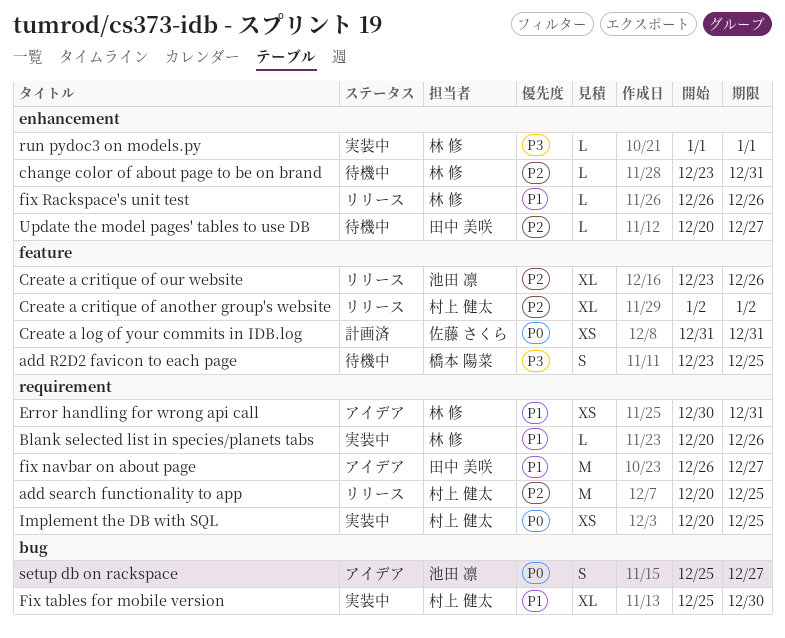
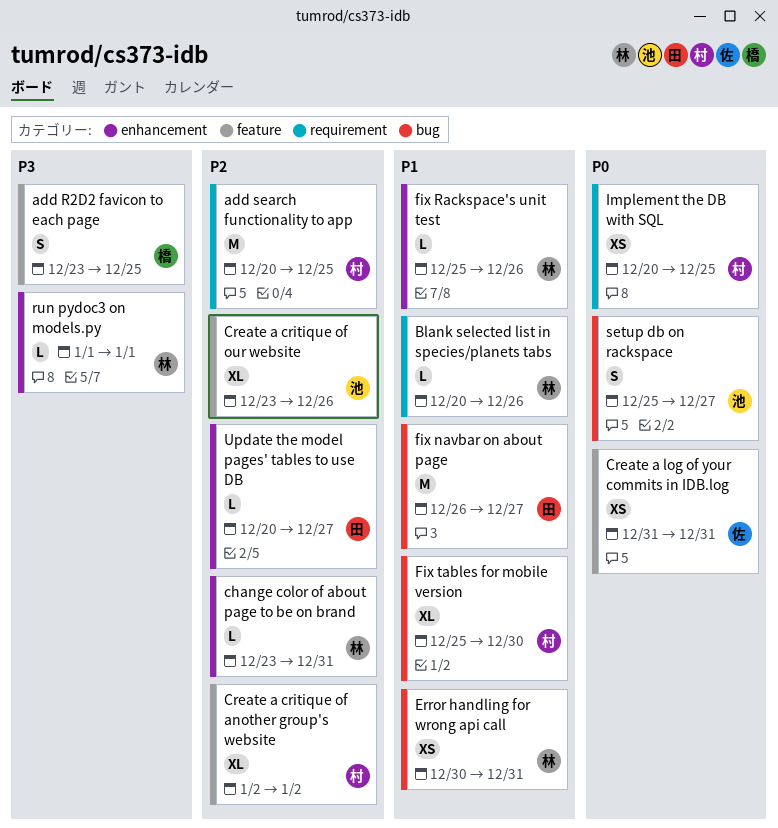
Error handling for wrong api call, label: requirement -> bug
fix navbar on about page, label: requirement -> bug
fix Rackspace's unit test, start: Dec 26 -> Dec 25

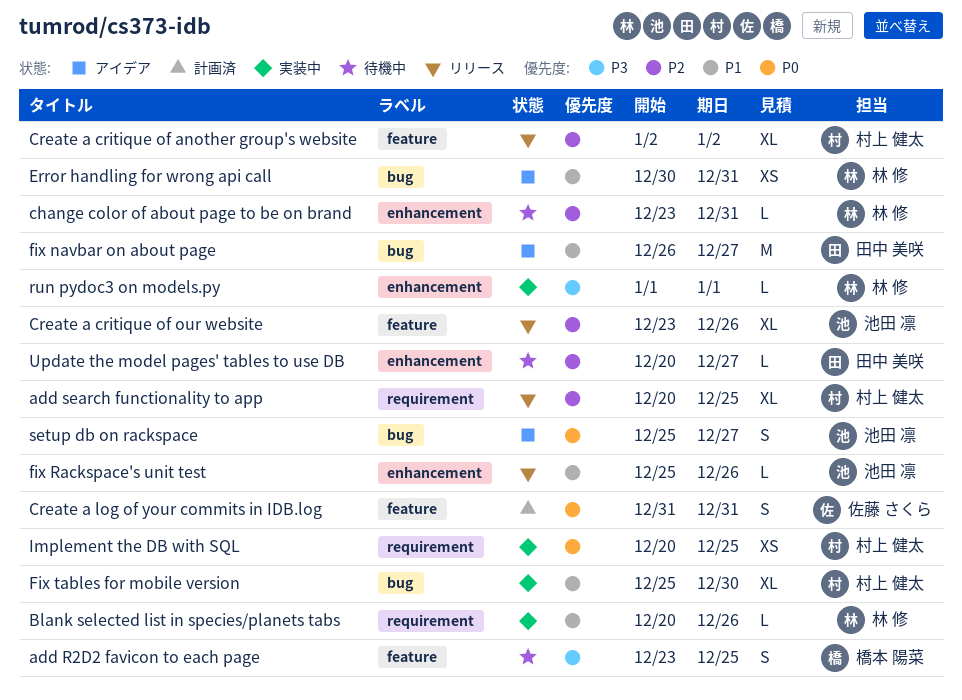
add search functionality to app, estimate: M -> XL
Create a log of your commits in IDB.log, estimate: XS -> S
fix Rackspace's unit test, owner: 林 修 -> 池田 凛

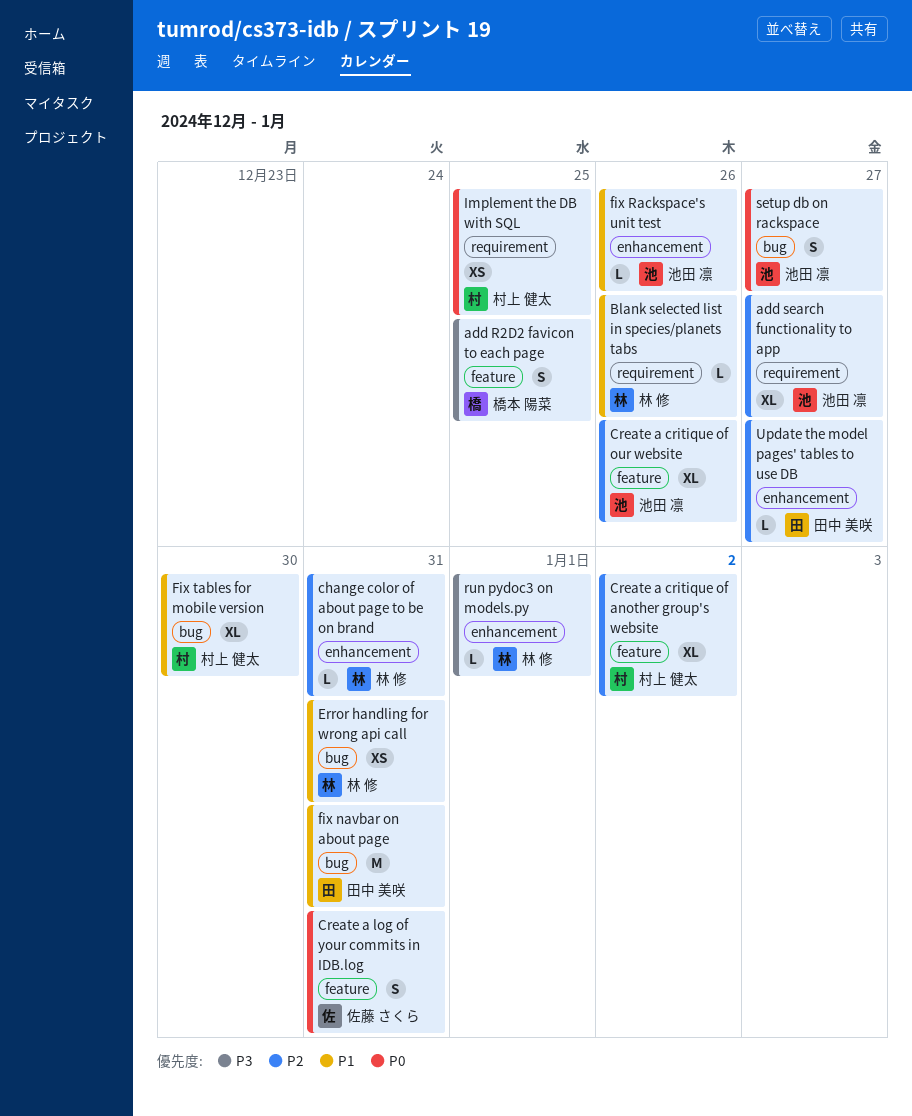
add search functionality to app, owner: 村上 健太 -> 池田 凛
add search functionality to app, due: Dec 25 -> Dec 27
fix navbar on about page, due: Dec 27 -> Dec 31

